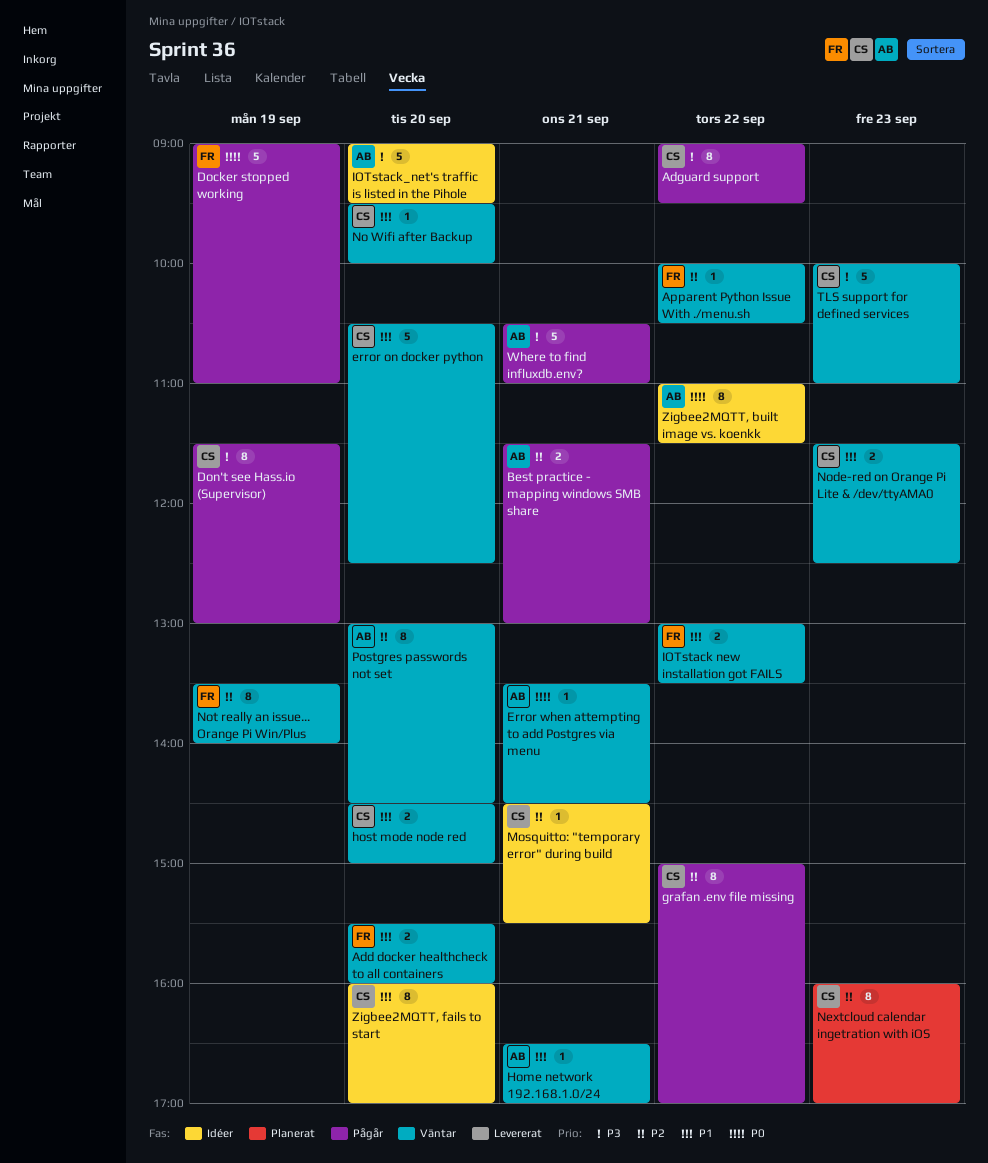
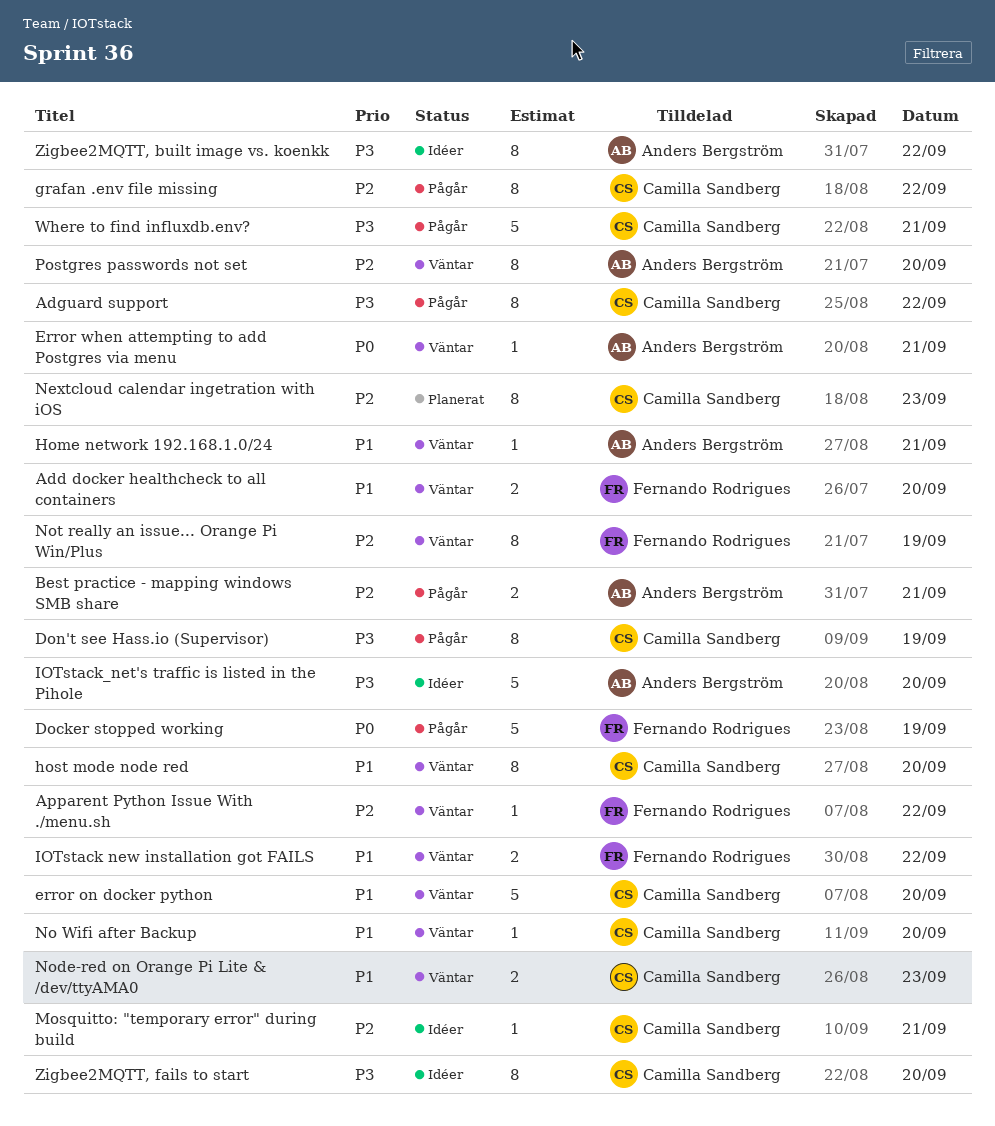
host mode node red, estimate: 2 -> 8
TLS support for defined services: present -> none
Where to find influxdb.env?, owner: Anders Bergström -> Camilla Sandberg
Zigbee2MQTT, built image vs. koenkk, priority: P0 -> P3
Zigbee2MQTT, fails to start, priority: P1 -> P3

